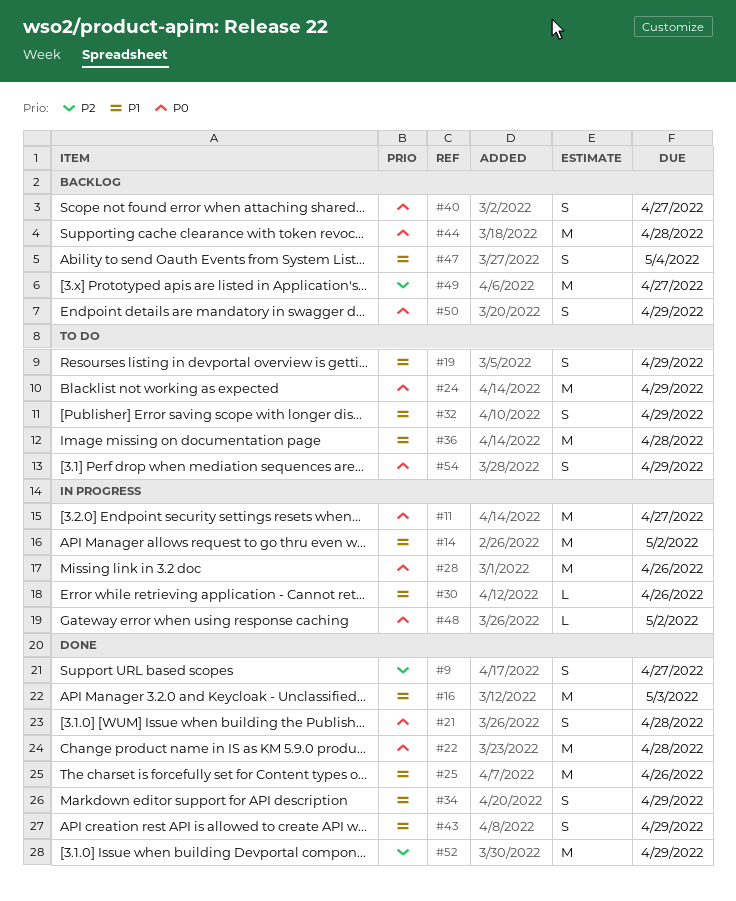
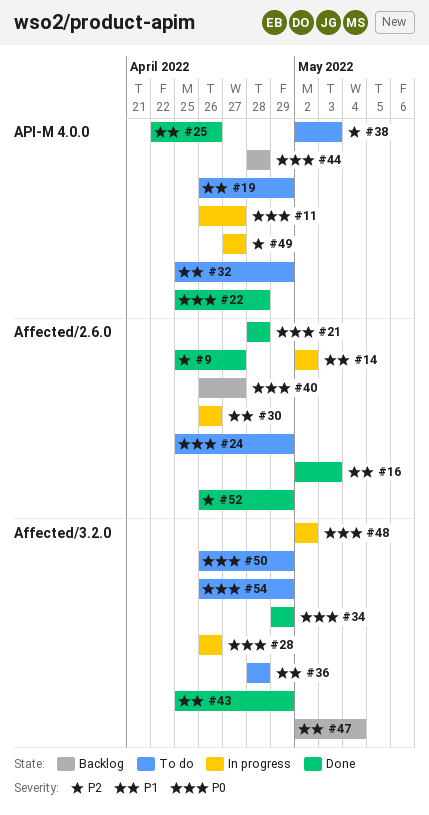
#34, priority: P1 -> P0
#38: none -> present
#49, status: Backlog -> In progress
#50, status: Backlog -> To do

